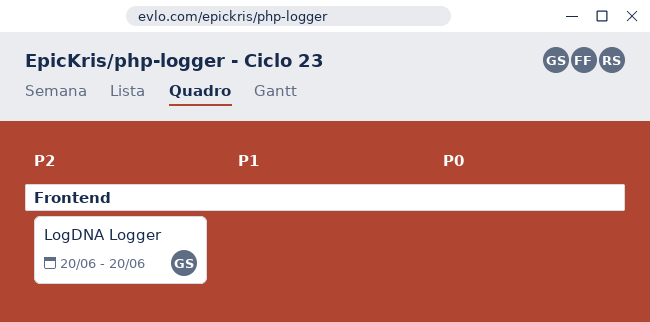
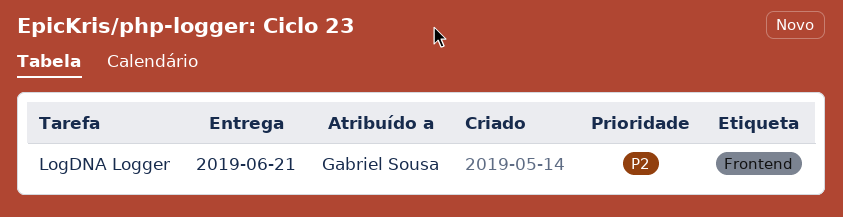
LogDNA Logger, due: Jun 20 -> Jun 21

